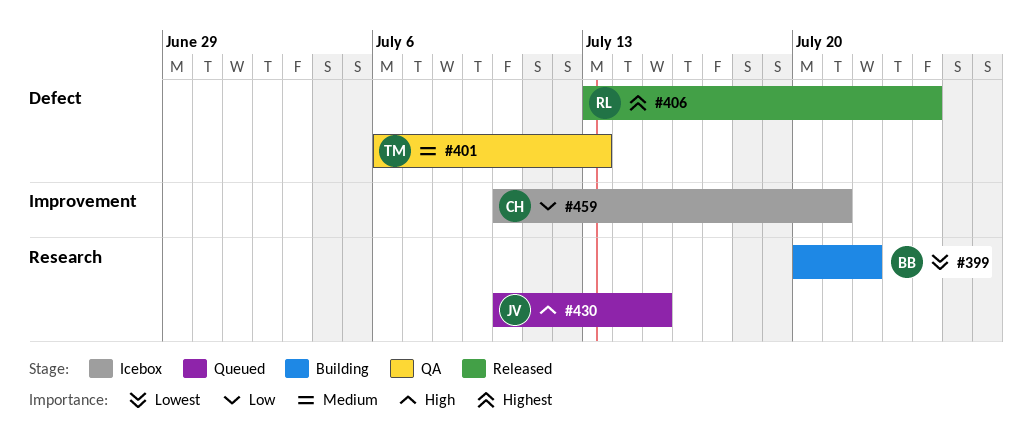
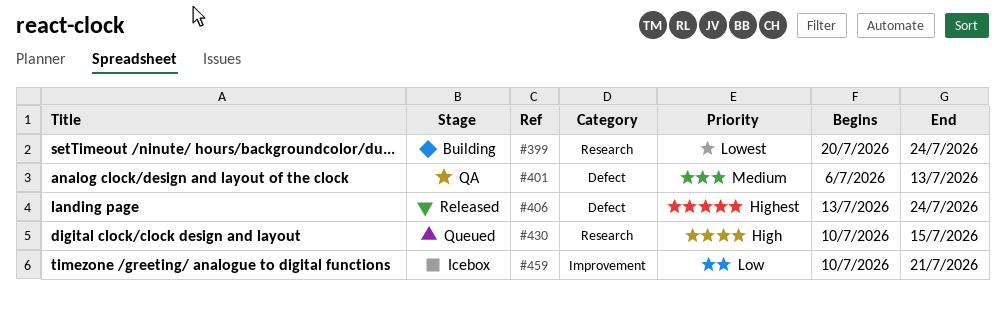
#399, due: Jul 22 -> Jul 24

